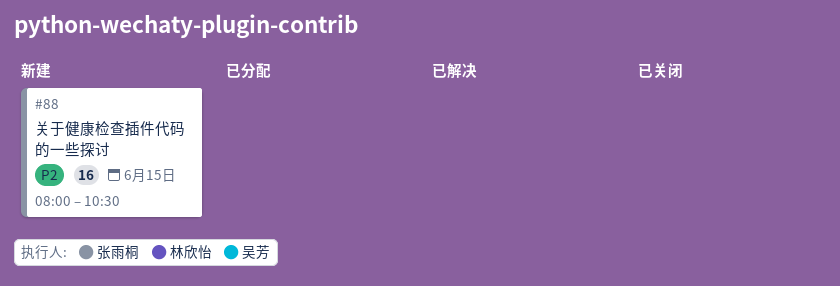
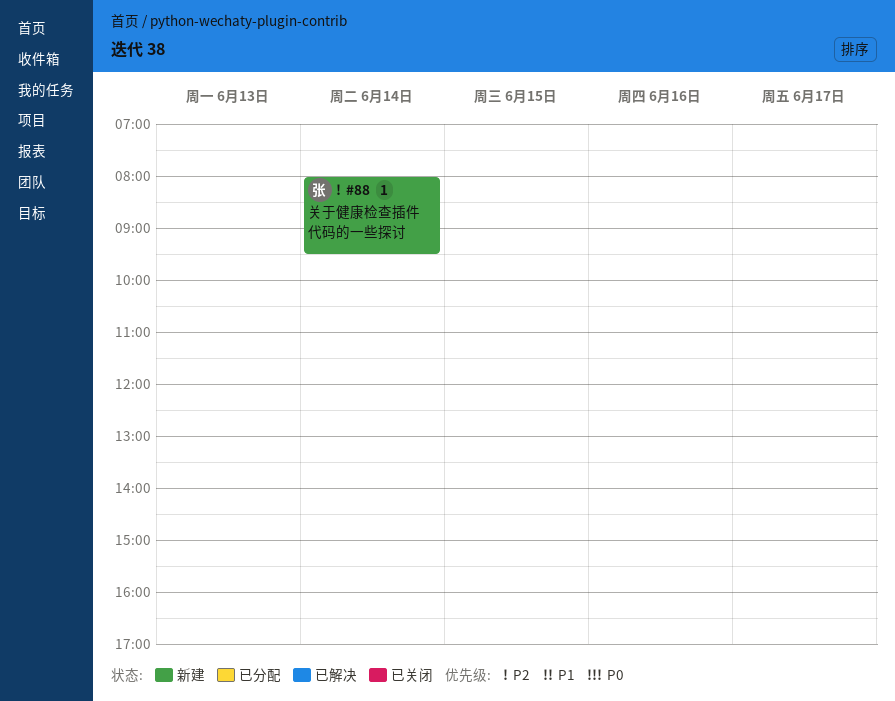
#88, estimate: 16 -> 1
#88, day: Jun 15 -> Jun 14
#88, ends: 10:30 -> 09:30

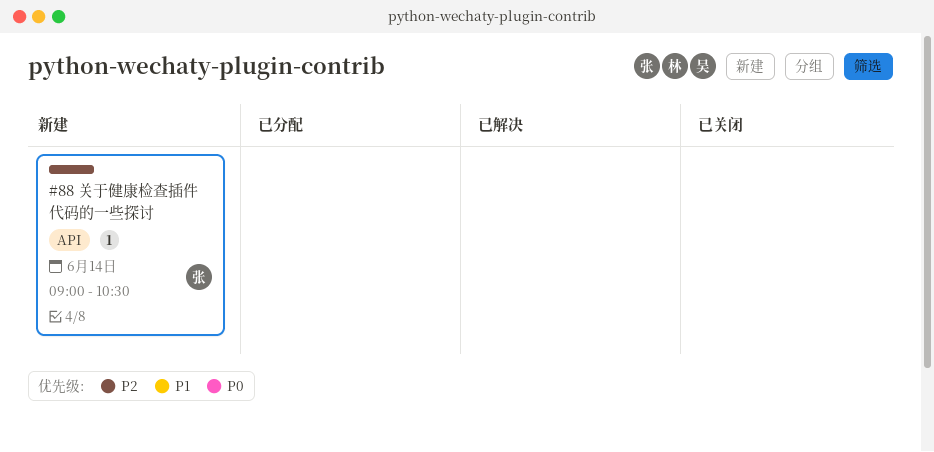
#88, begins: 08:00 -> 09:00
#88, ends: 09:30 -> 10:30

